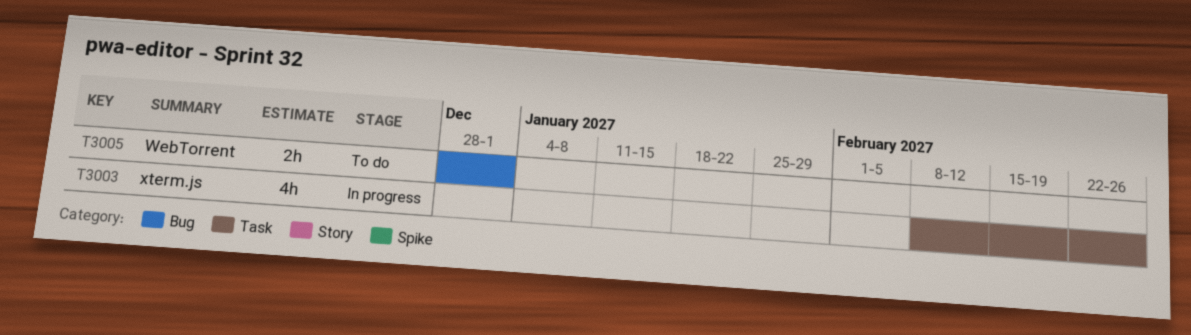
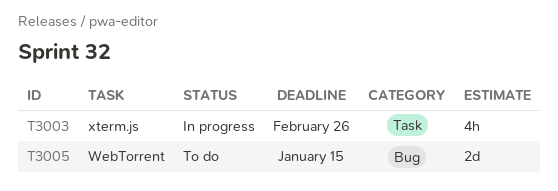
T3005, estimate: 2h -> 2d
T3005, due: Jan 1 -> Jan 15

